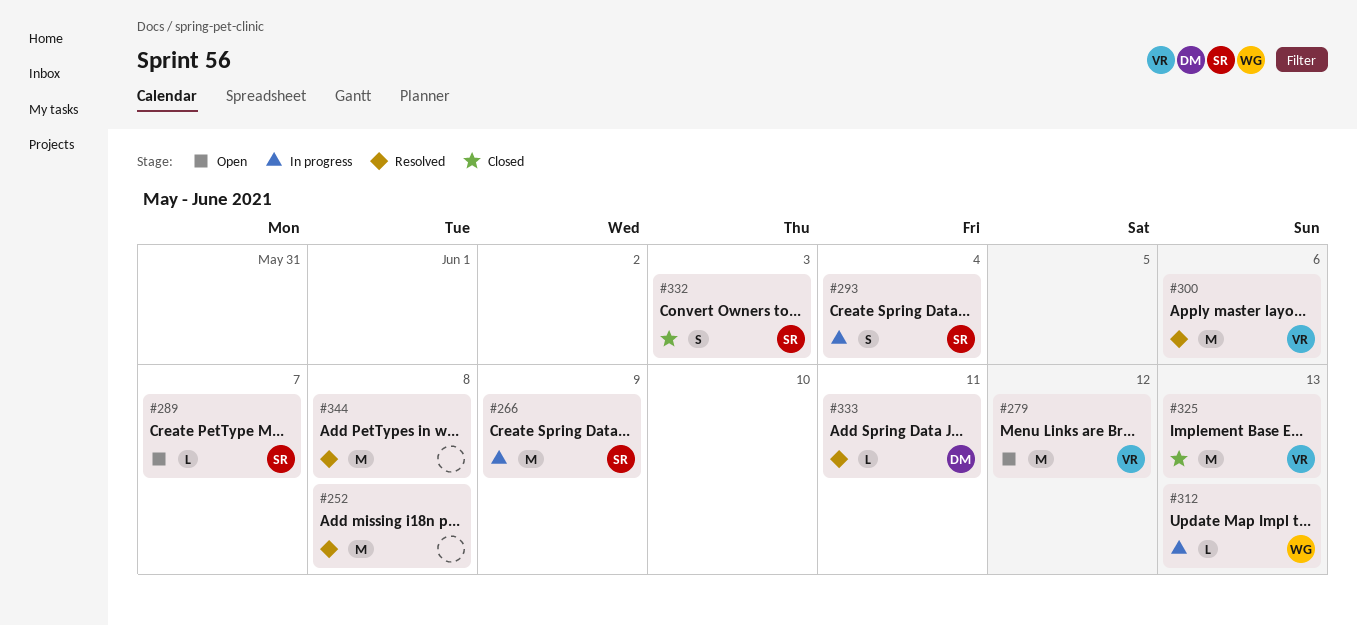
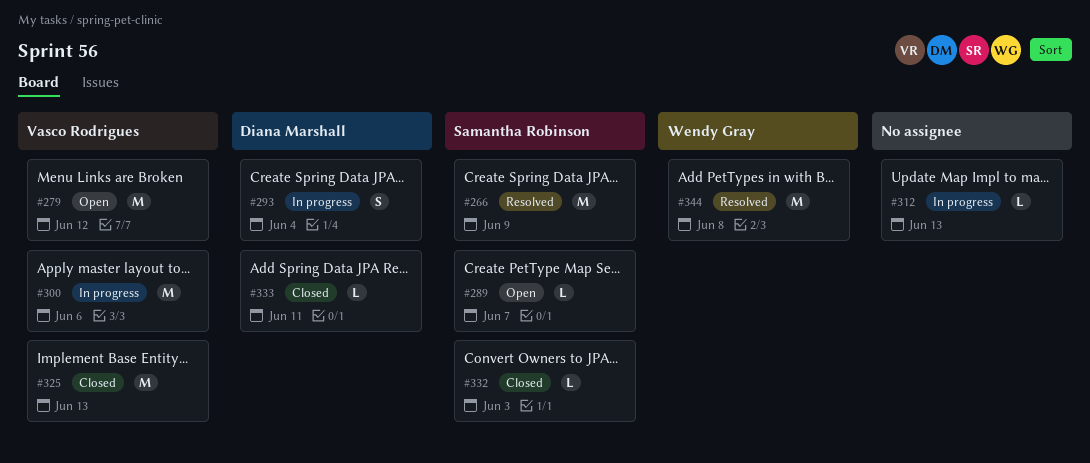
#252: present -> none
#266, status: In progress -> Resolved
#293, owner: Samantha Robinson -> Diana Marshall
#300, status: Resolved -> In progress
#312, owner: Wendy Gray -> none
#332, estimate: S -> L
#333, status: Resolved -> Closed
#344, owner: none -> Wendy Gray

